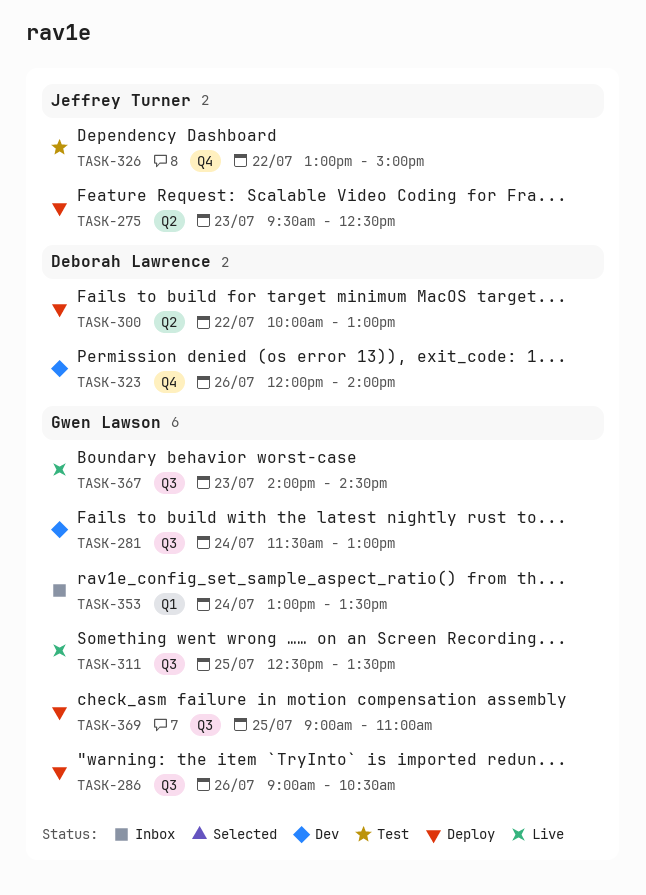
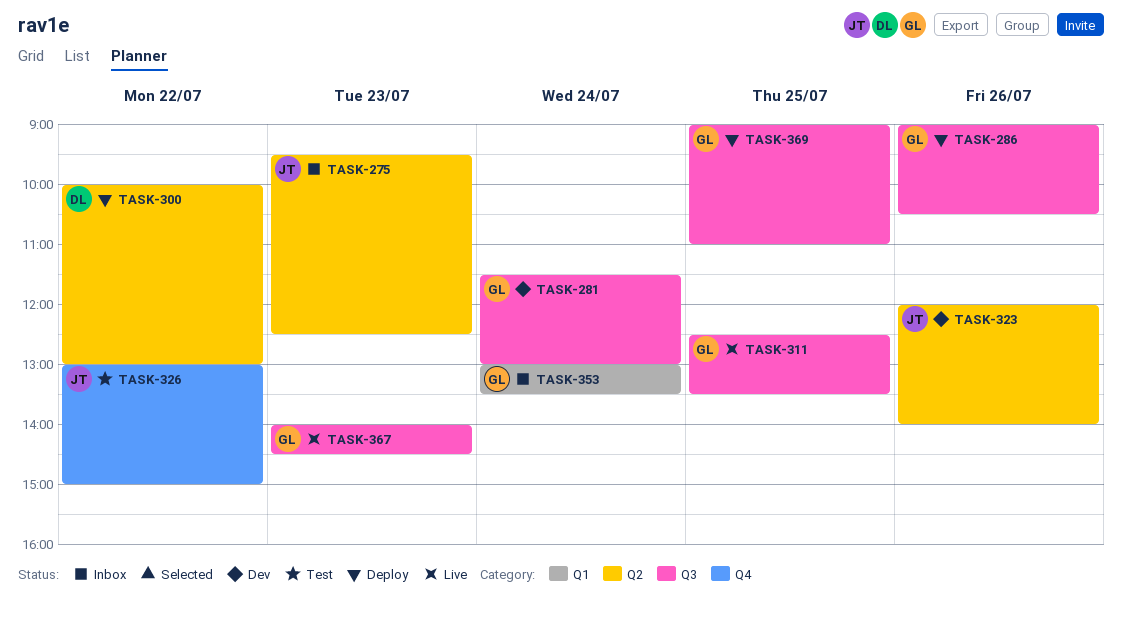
TASK-275, status: Deploy -> Inbox
TASK-323, owner: Deborah Lawrence -> Jeffrey Turner
TASK-323, label: Q4 -> Q2

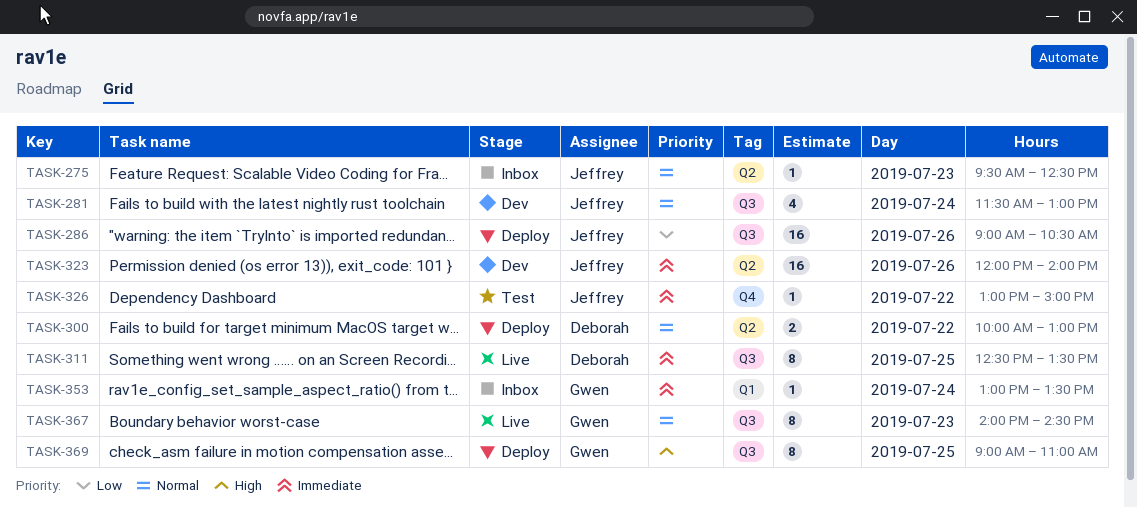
TASK-281, owner: Gwen -> Jeffrey
TASK-286, owner: Gwen -> Jeffrey
TASK-311, owner: Gwen -> Deborah

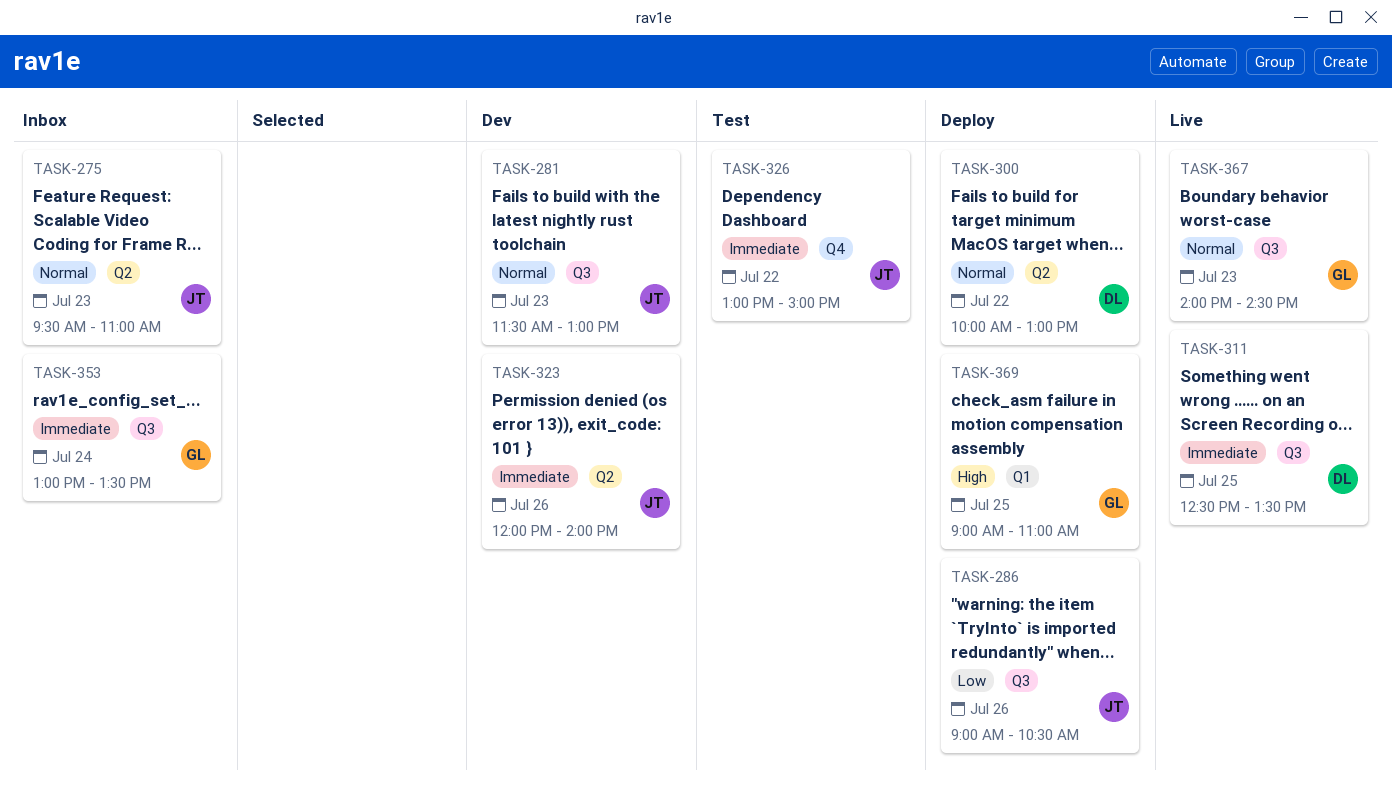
TASK-275, ends: 12:30 -> 11:00
TASK-281, day: Jul 24 -> Jul 23
TASK-353, label: Q1 -> Q3
TASK-369, label: Q3 -> Q1

